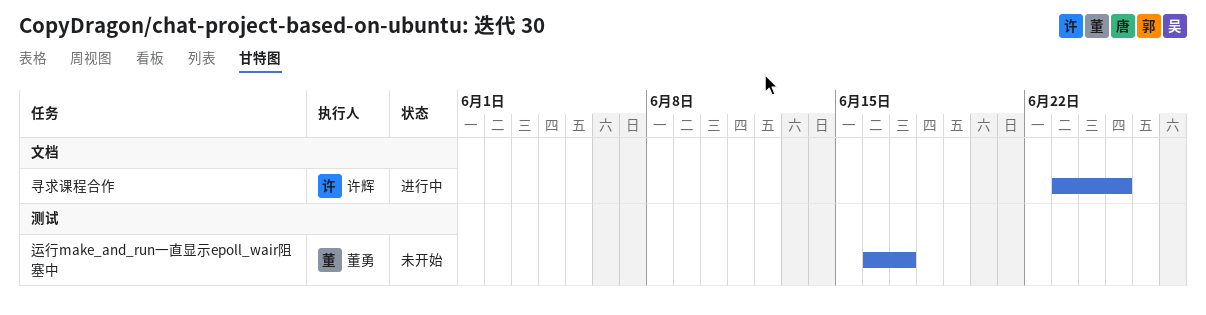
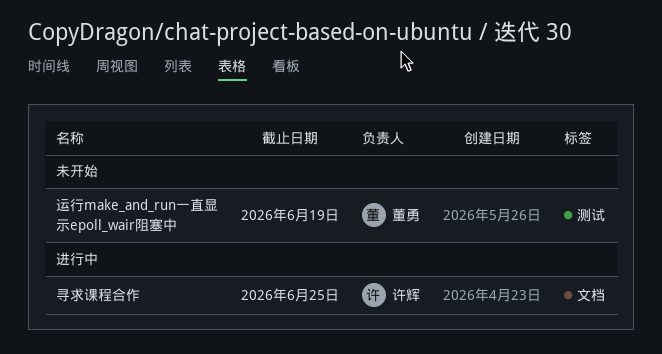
运行make_and_run一直显示epoll_wair阻塞中, due: Jun 17 -> Jun 19

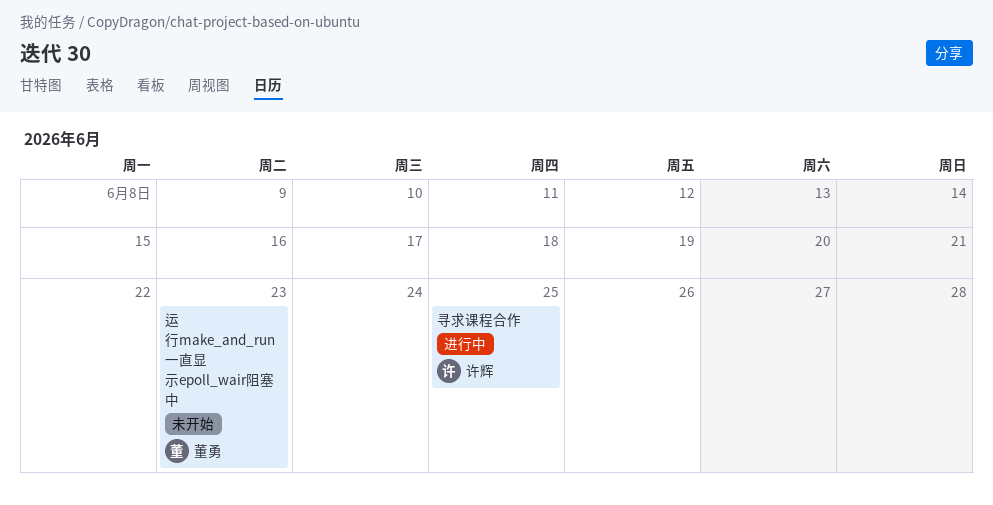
运行make_and_run一直显示epoll_wair阻塞中, due: Jun 19 -> Jun 23

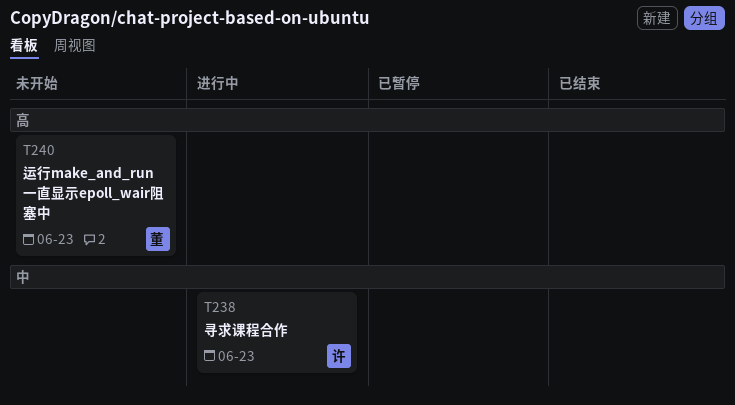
寻求课程合作, due: Jun 25 -> Jun 23

